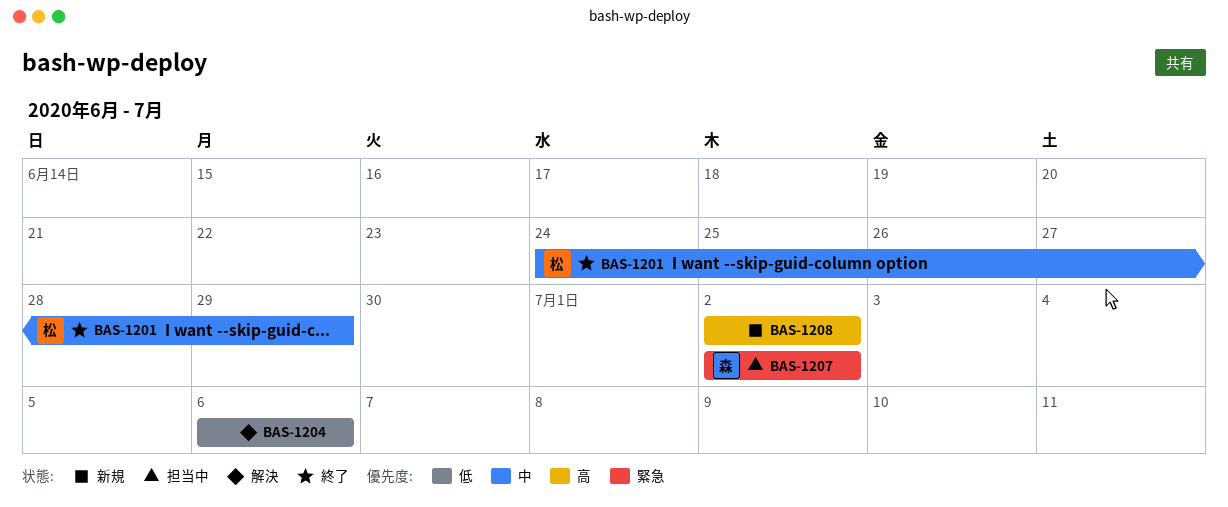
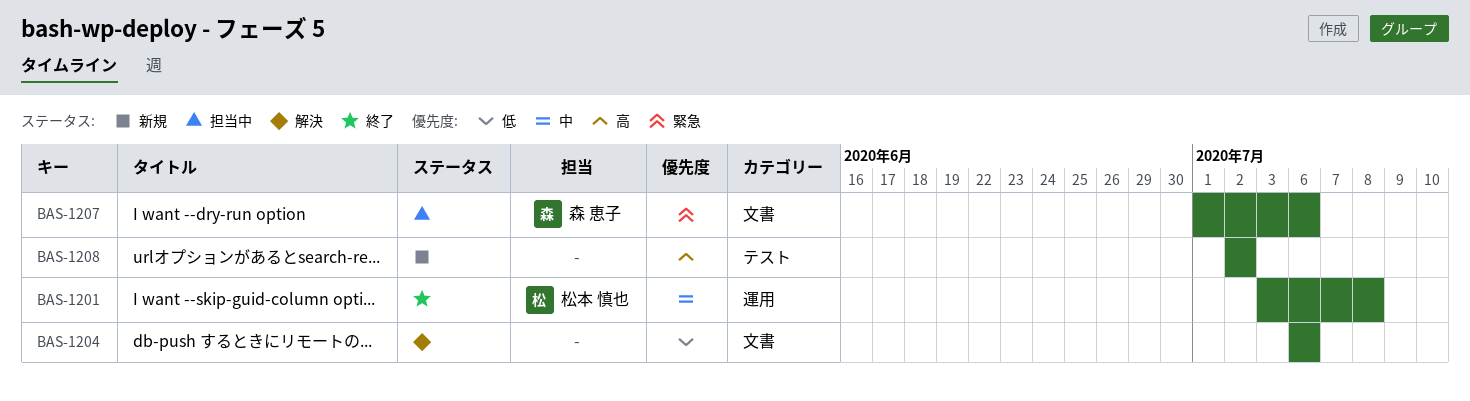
BAS-1201, start: Jun 24 -> Jul 3
BAS-1201, due: Jun 29 -> Jul 8
BAS-1207, start: Jul 2 -> Jul 1
BAS-1207, due: Jul 2 -> Jul 6

